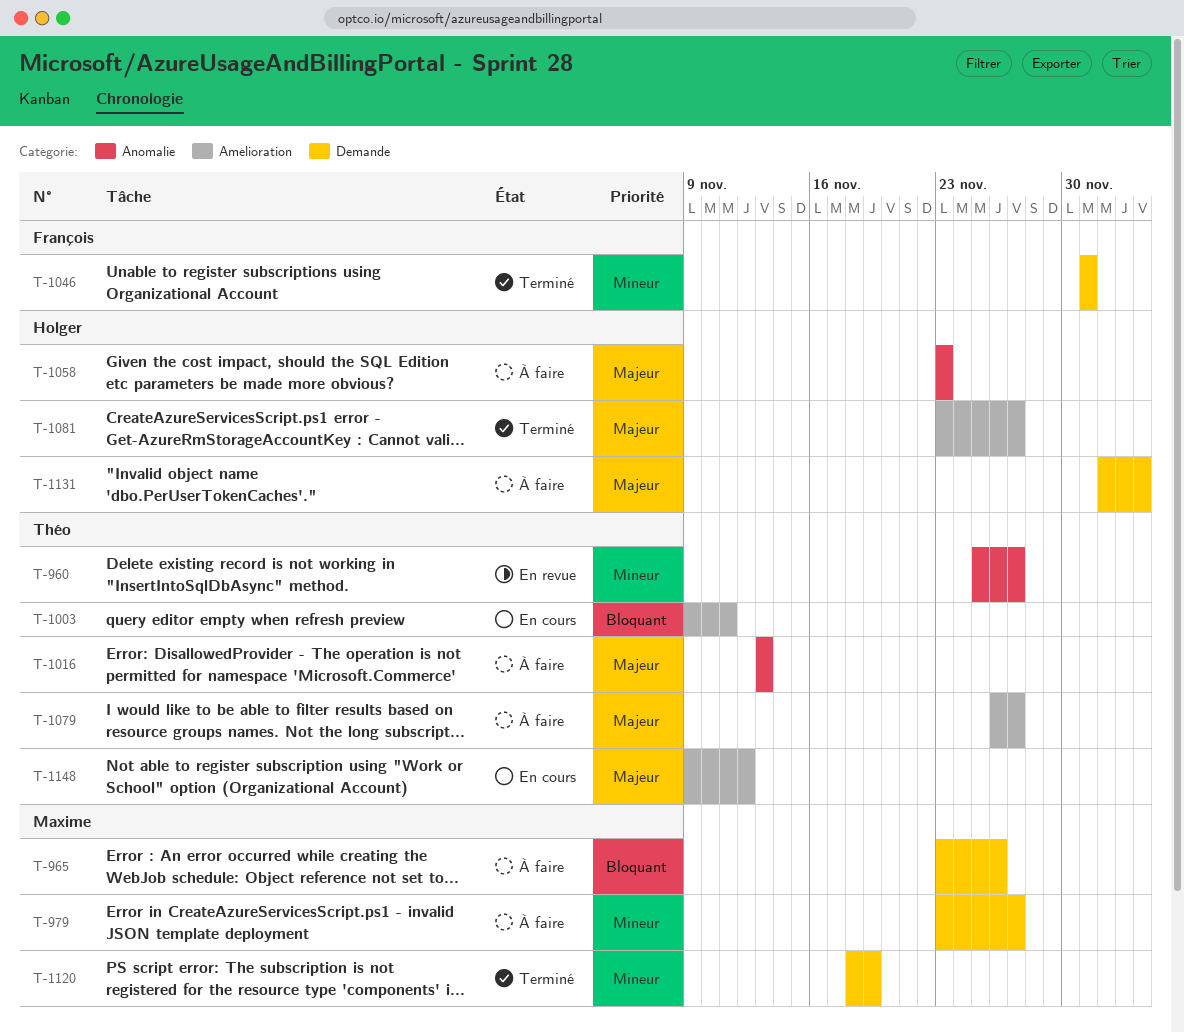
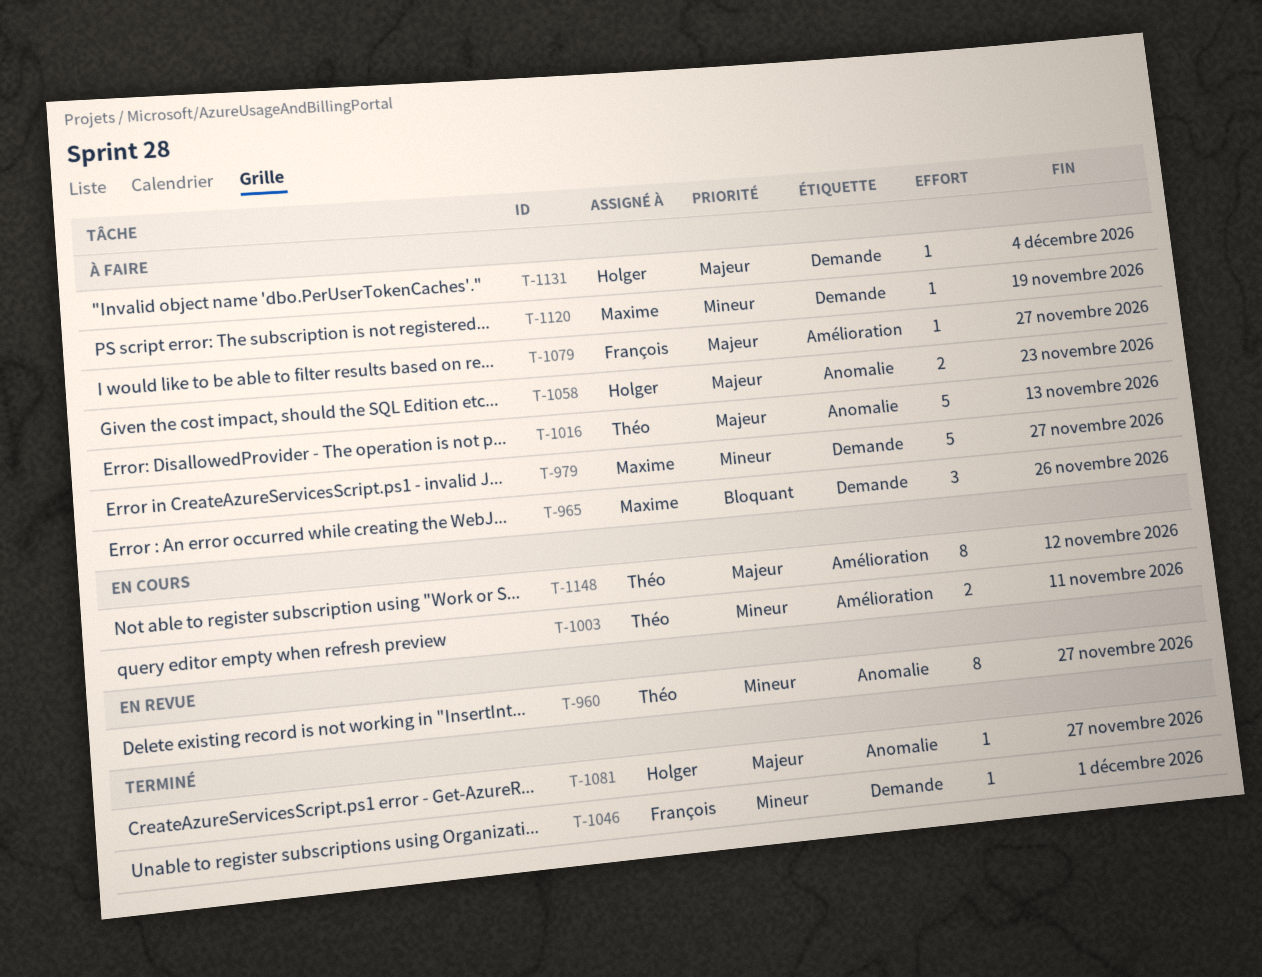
T-1003, priority: Bloquant -> Mineur
T-1079, owner: Théo -> François
T-1081, label: Amélioration -> Anomalie
T-1120, status: Terminé -> À faire

